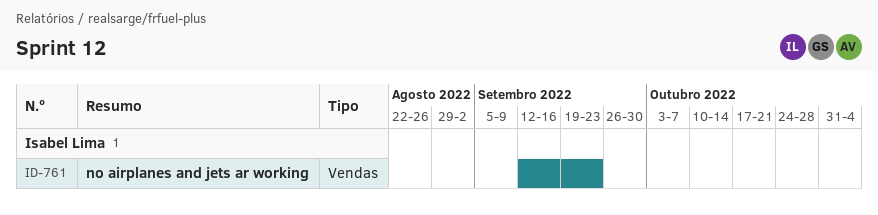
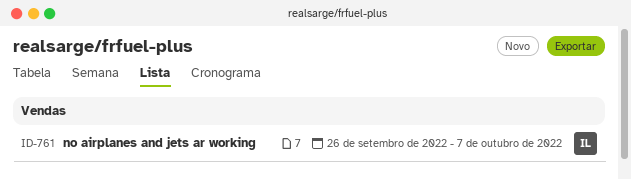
ID-761, start: Sep 12 -> Sep 26
ID-761, due: Sep 23 -> Oct 7

